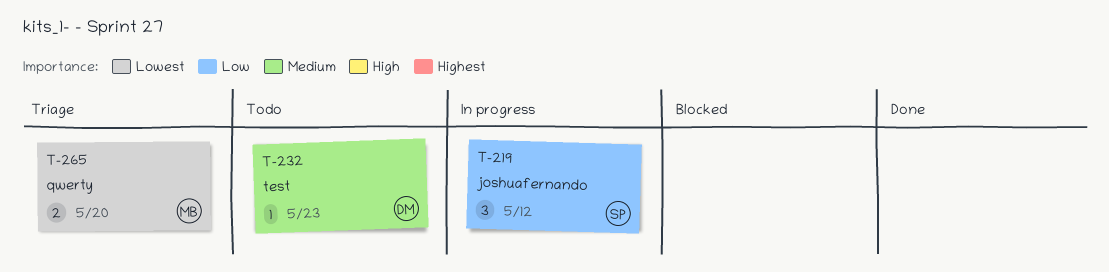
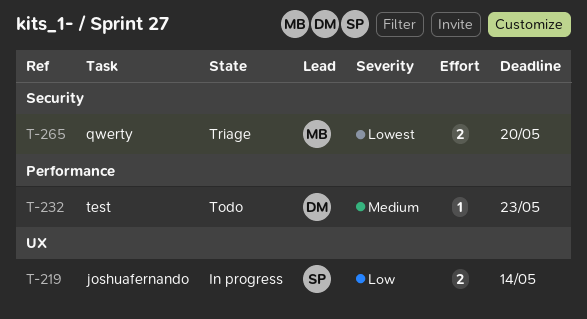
T-219, estimate: 3 -> 2
T-219, due: May 12 -> May 14

